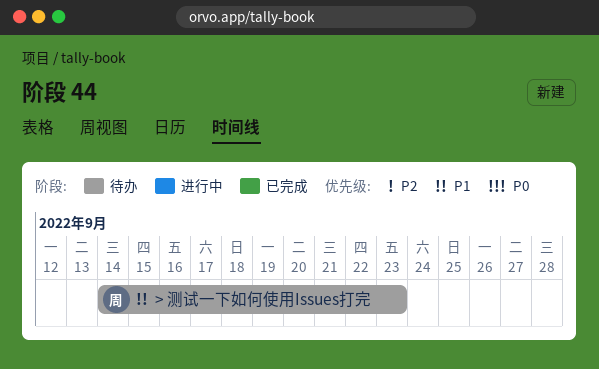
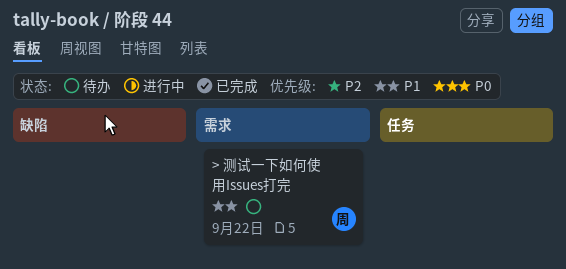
> 测试一下如何使用Issues打完, due: Sep 23 -> Sep 22

